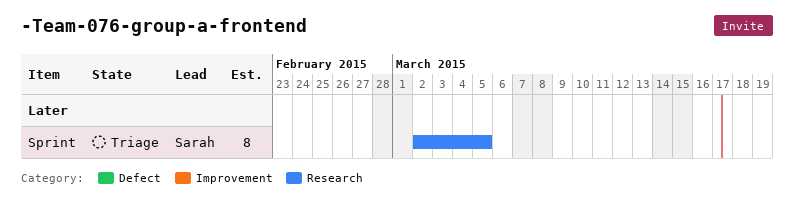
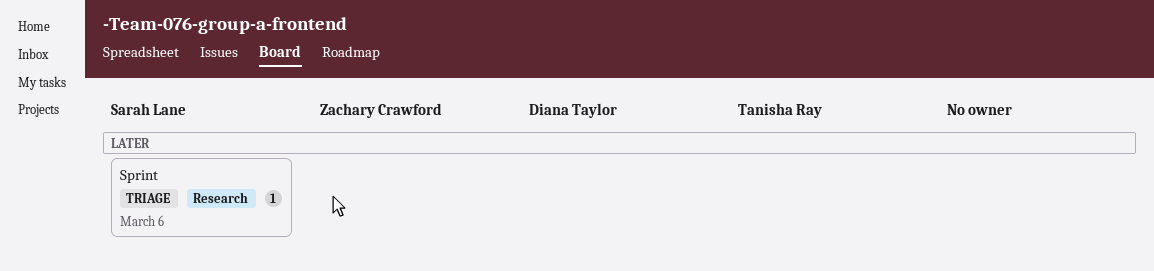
Sprint, estimate: 8 -> 1
Sprint, due: Mar 5 -> Mar 6

